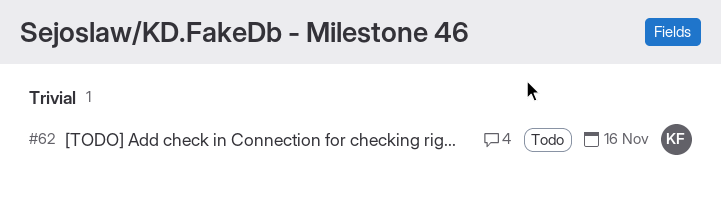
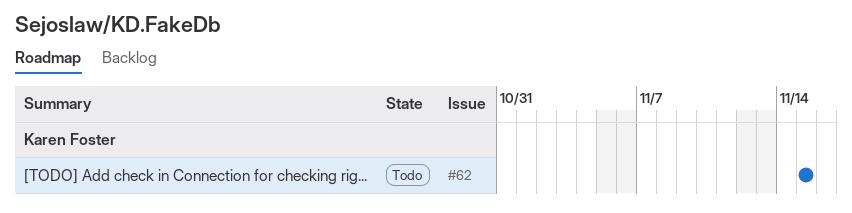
#62, due: Nov 16 -> Nov 15

